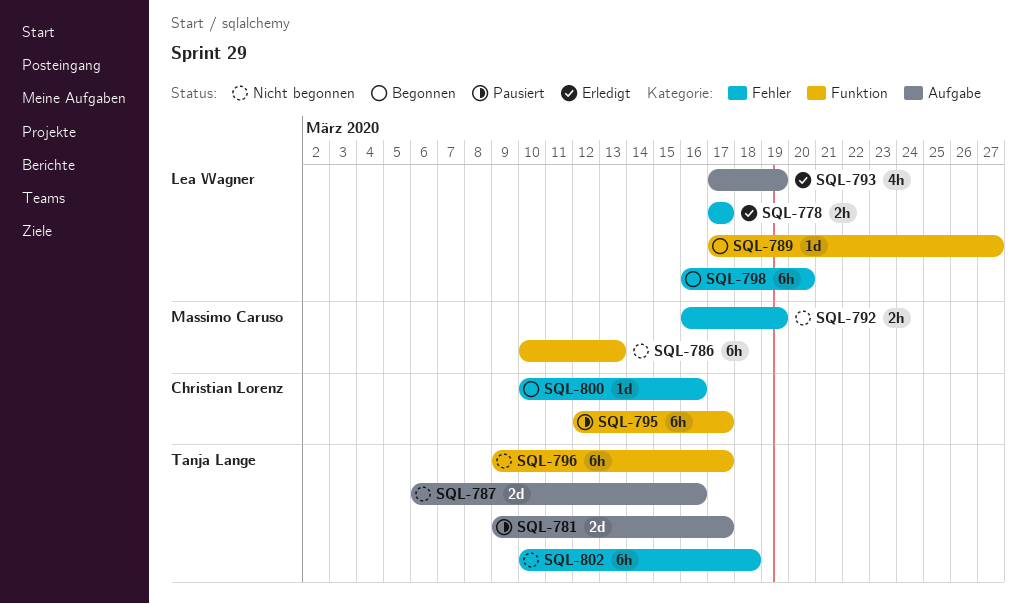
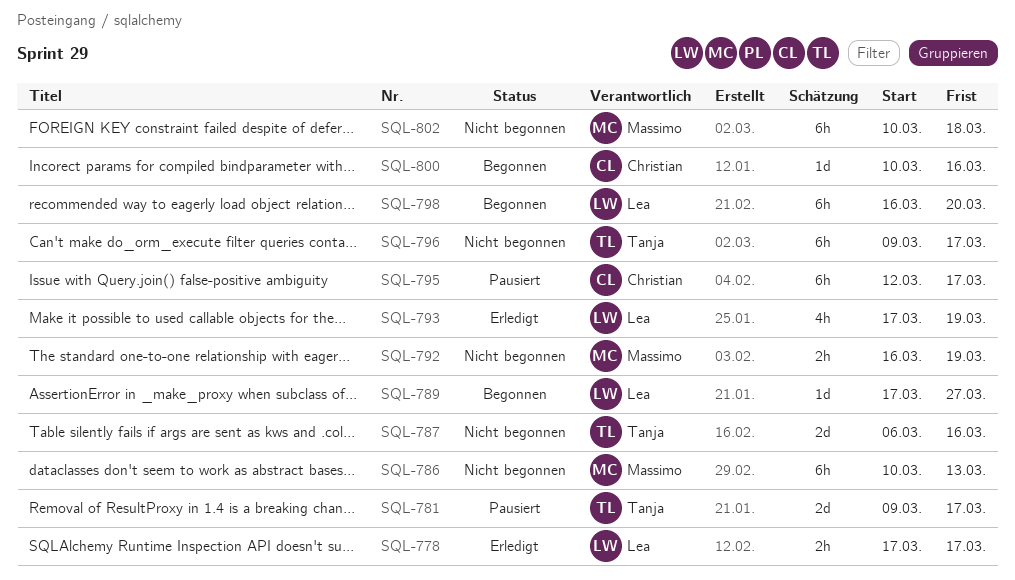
SQL-802, owner: Tanja Lange -> Massimo Caruso

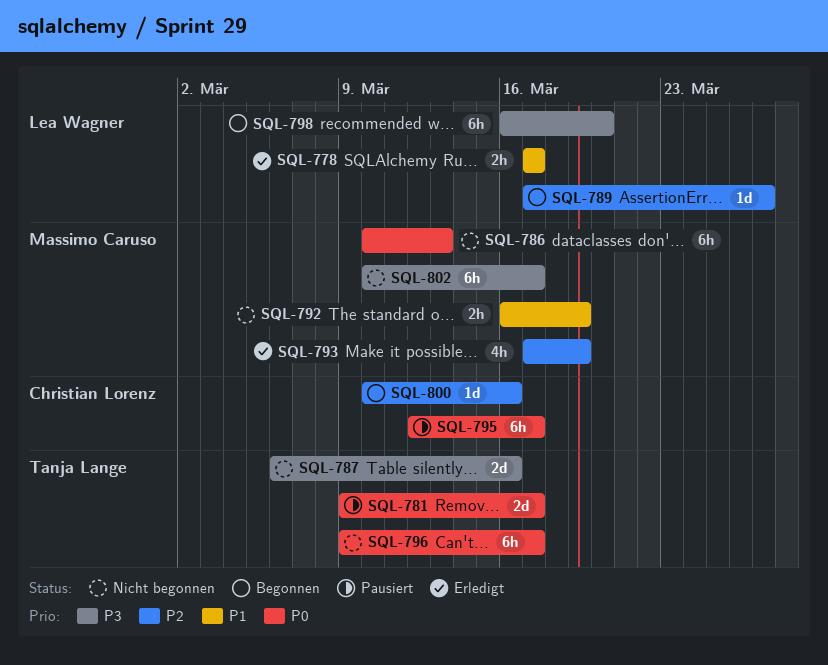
SQL-793, owner: Lea Wagner -> Massimo Caruso
SQL-802, due: Mar 18 -> Mar 17

